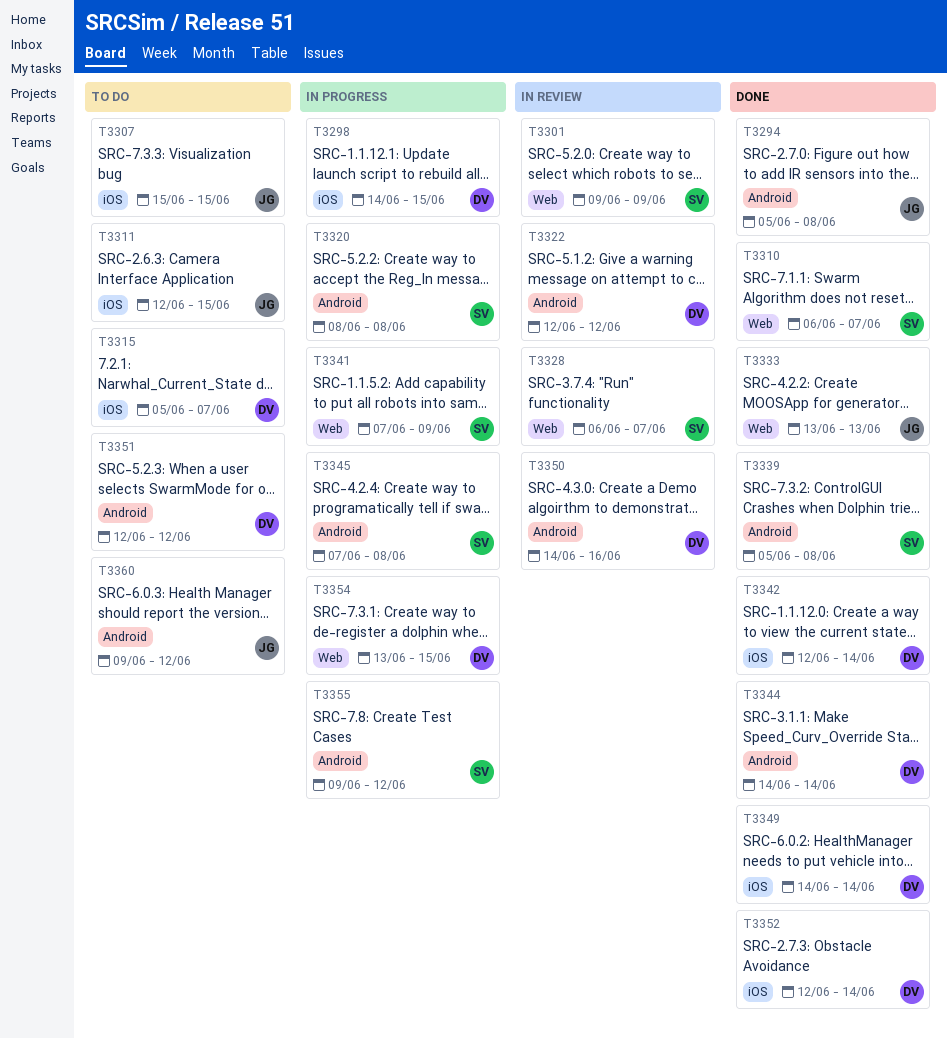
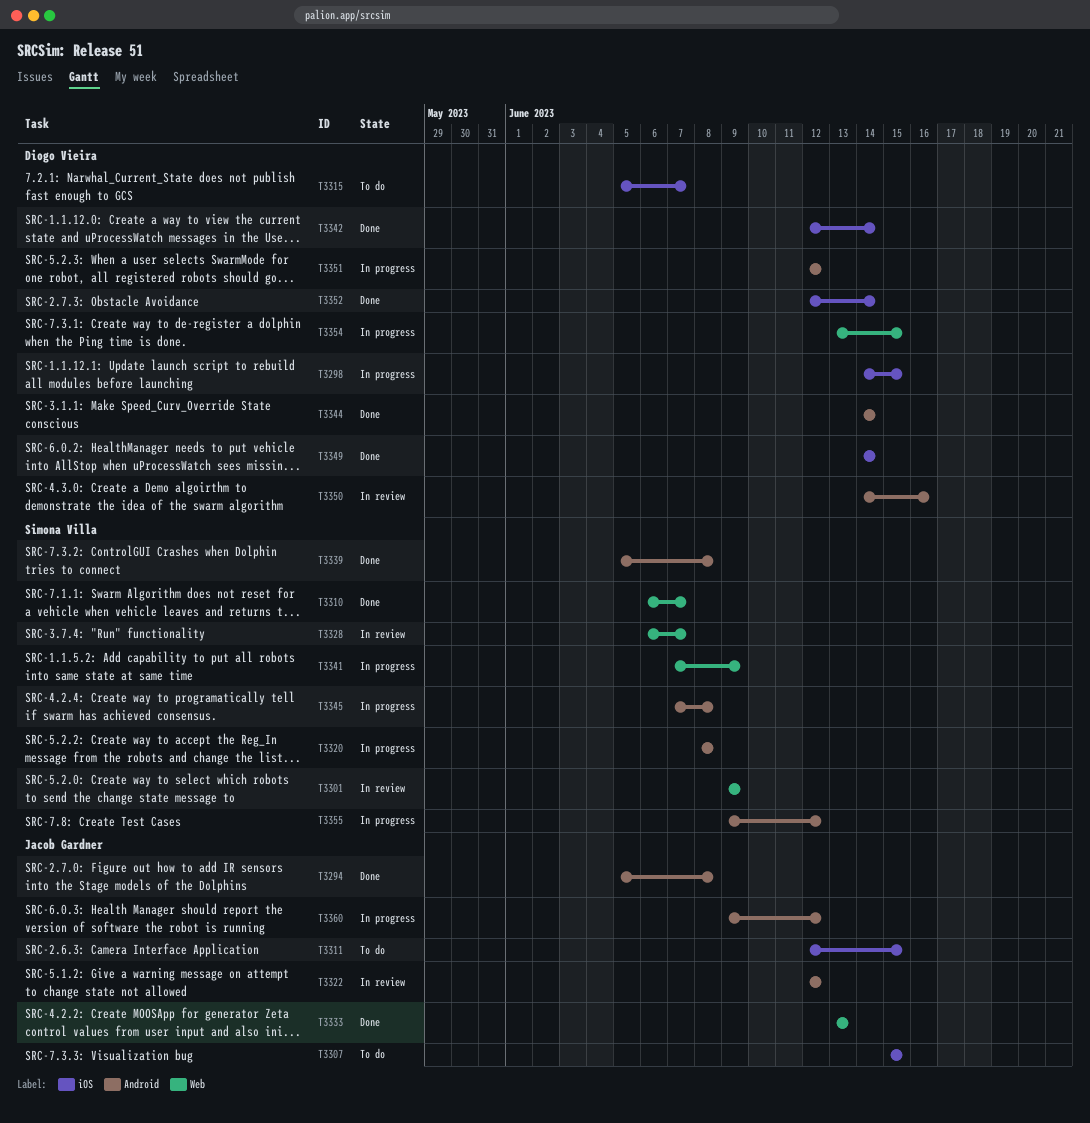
T3322, owner: Diogo Vieira -> Jacob Gardner
T3351, status: To do -> In progress
T3360, status: To do -> In progress

